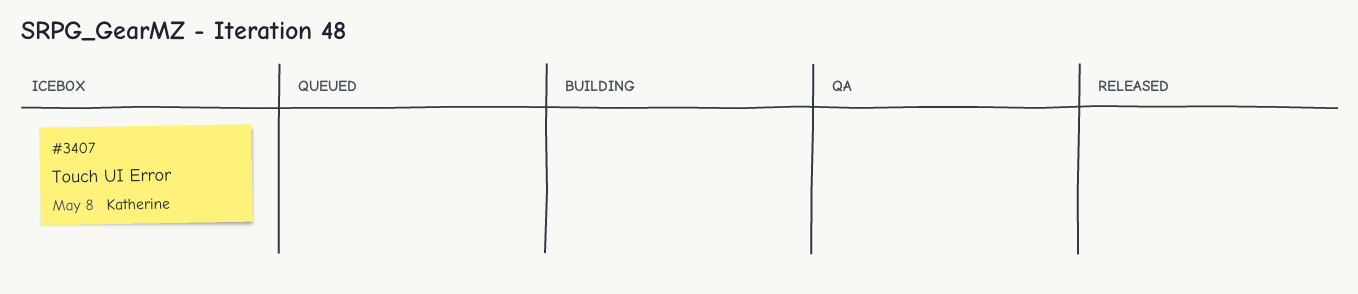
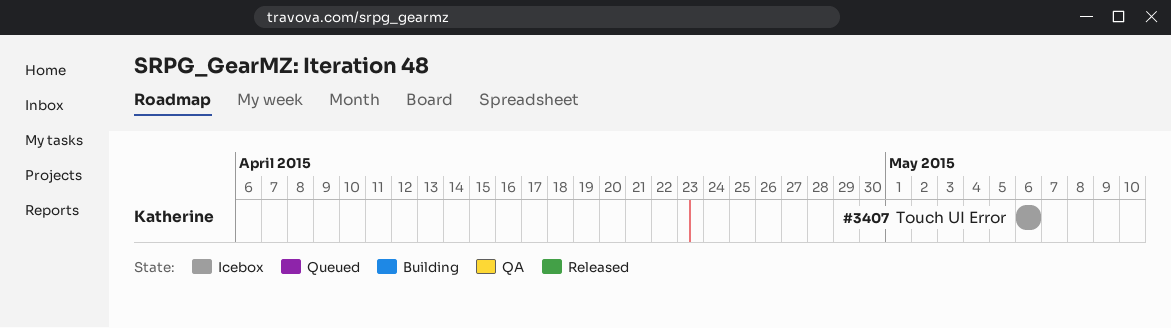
#3407, due: May 8 -> May 6

